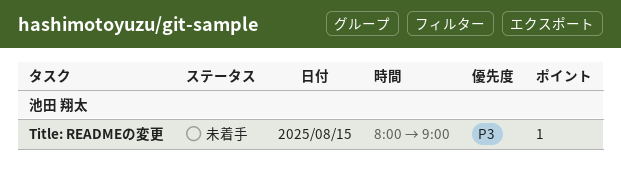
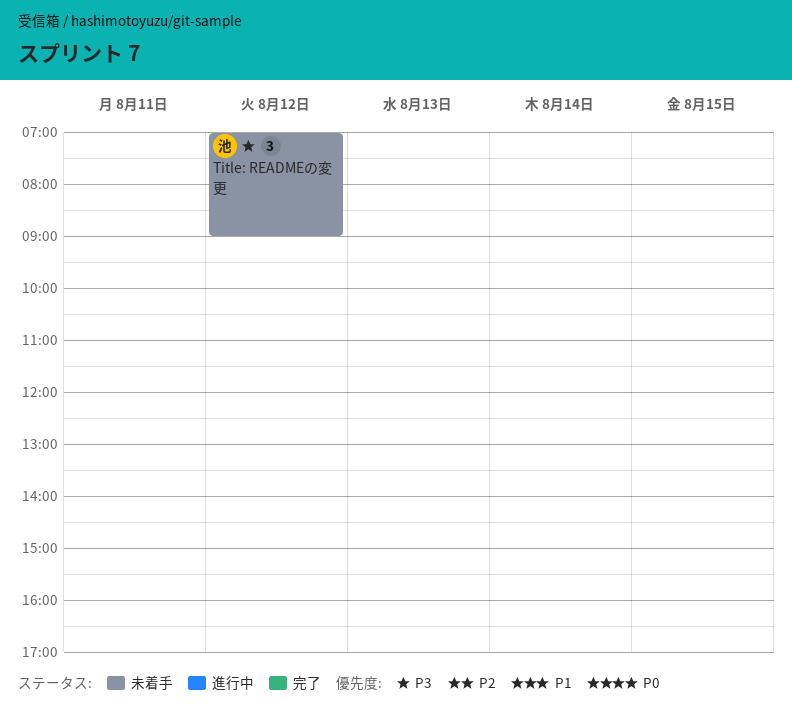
Title: READMEの変更, estimate: 1 -> 3
Title: READMEの変更, day: Aug 15 -> Aug 12
Title: READMEの変更, begins: 08:00 -> 07:00

